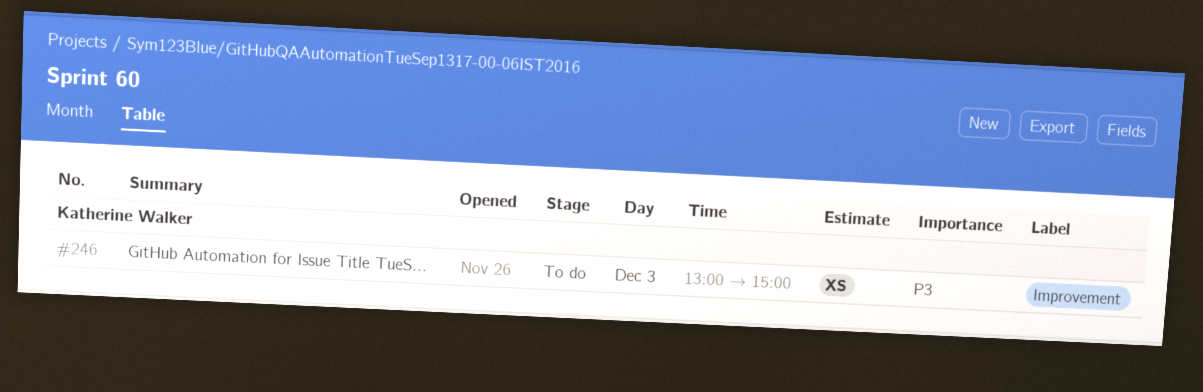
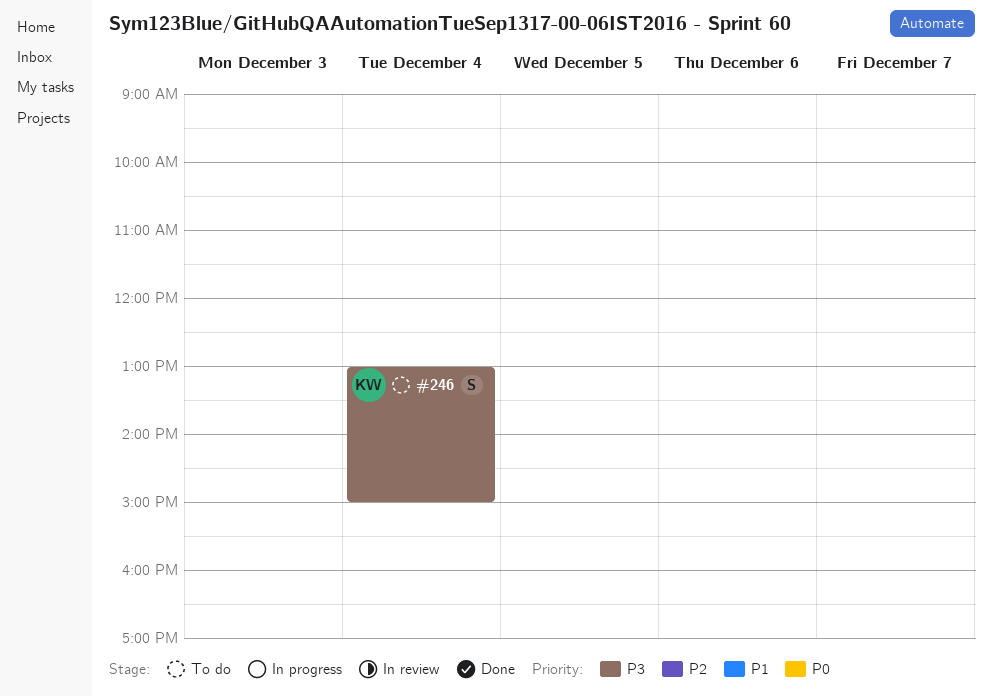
#246, estimate: XS -> S
#246, day: Dec 3 -> Dec 4

